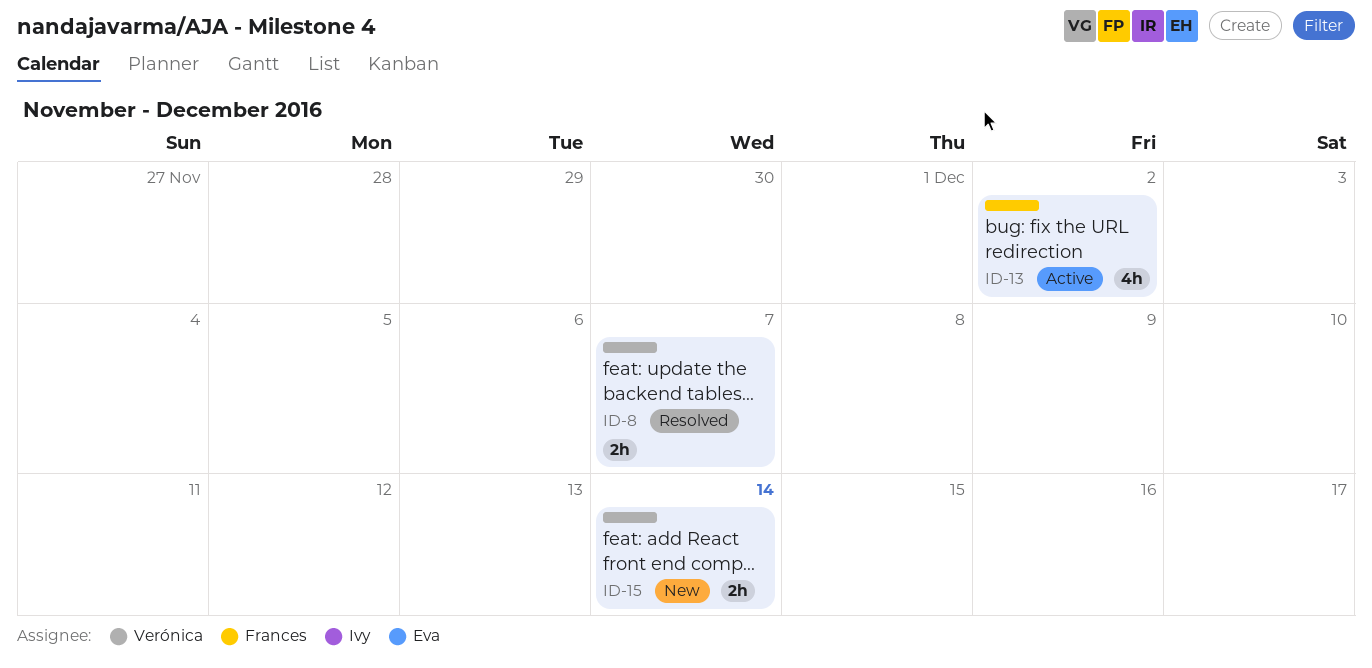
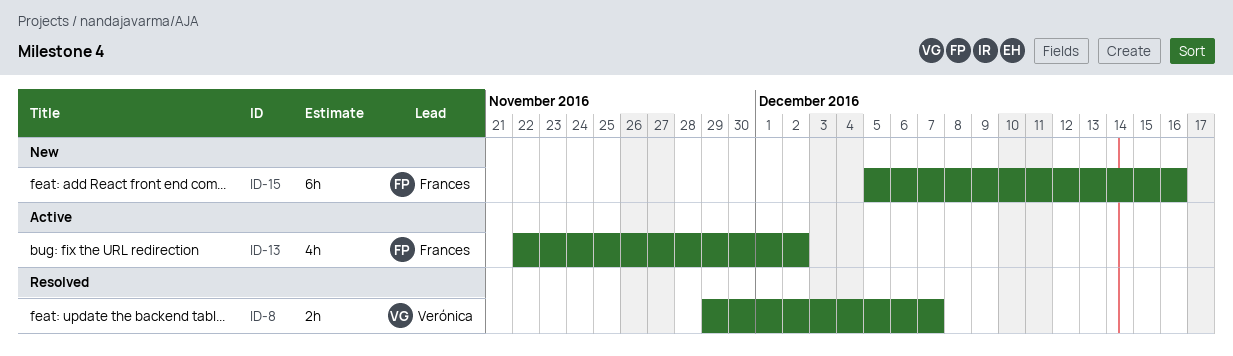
ID-15, owner: Verónica -> Frances
ID-15, estimate: 2h -> 6h
ID-15, due: Dec 14 -> Dec 16

